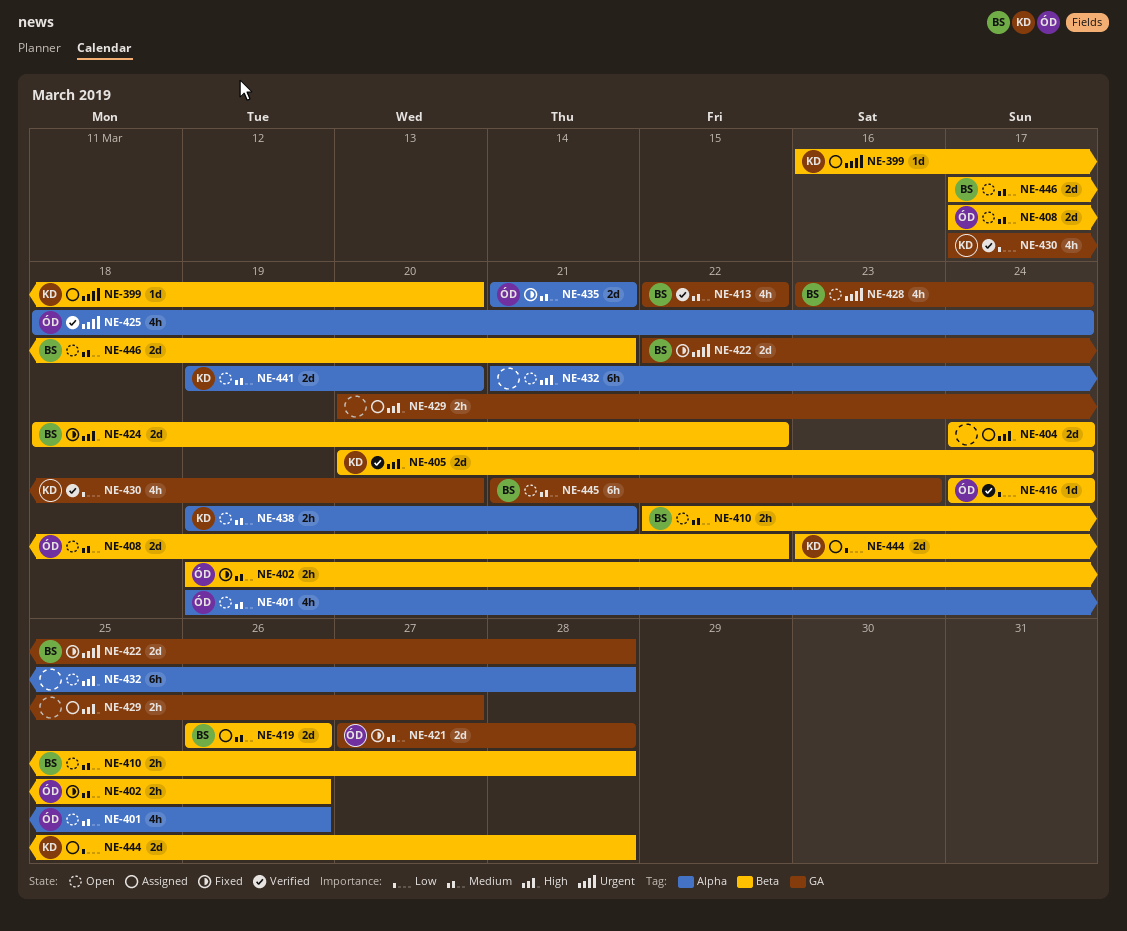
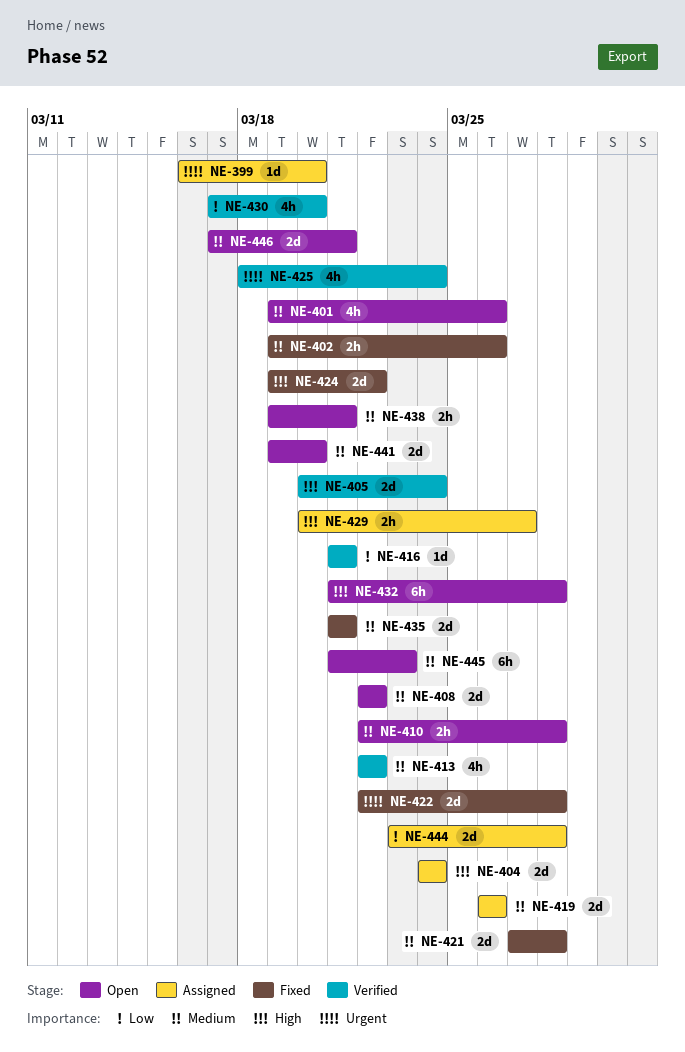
NE-408, start: Mar 17 -> Mar 22
NE-416, start: Mar 24 -> Mar 21
NE-416, due: Mar 24 -> Mar 21
NE-424, start: Mar 18 -> Mar 19
NE-428: present -> none

